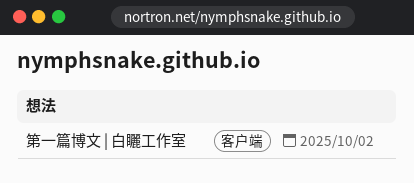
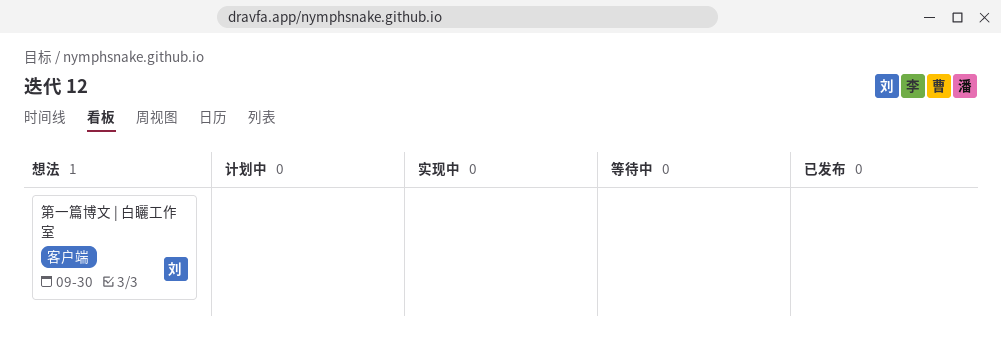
第一篇博文 | 白矖工作室, due: Oct 2 -> Sep 30

